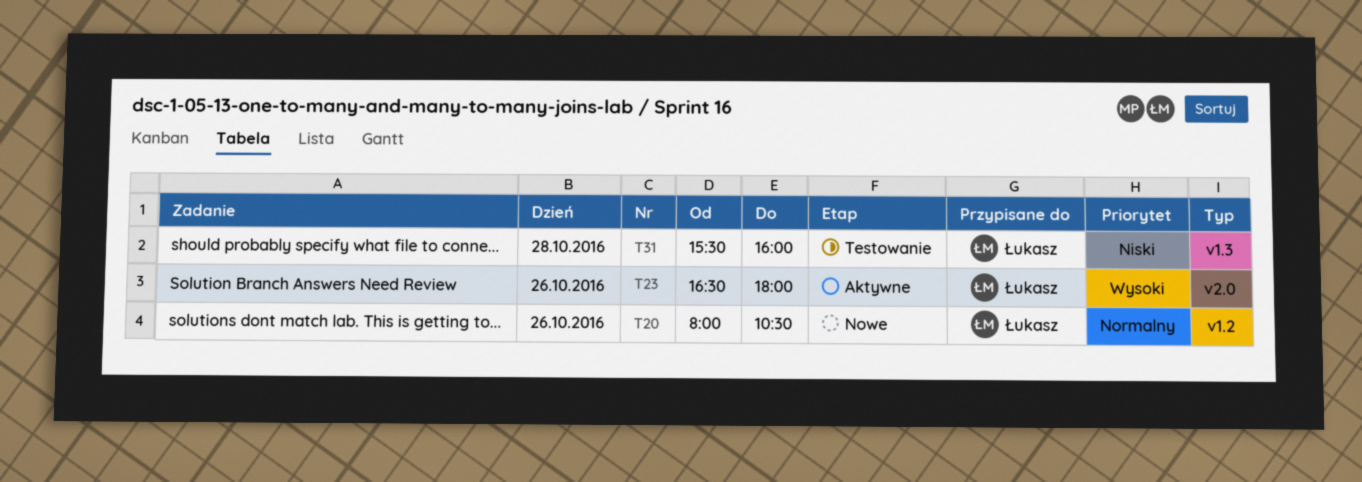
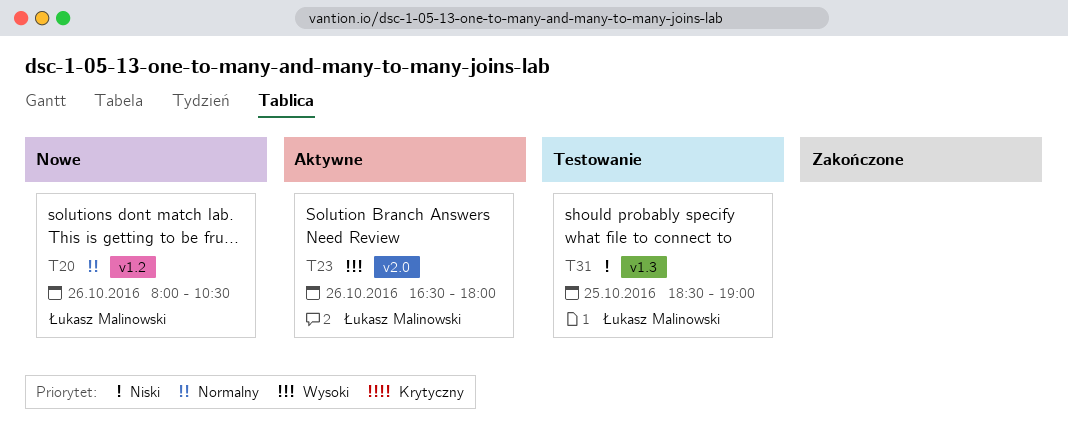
T31, day: Oct 28 -> Oct 25
T31, begins: 15:30 -> 18:30
T31, ends: 16:00 -> 19:00

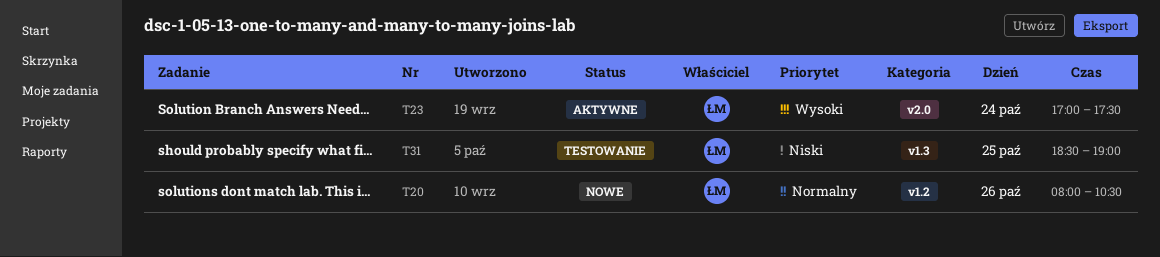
T23, day: Oct 26 -> Oct 24
T23, begins: 16:30 -> 17:00
T23, ends: 18:00 -> 17:30

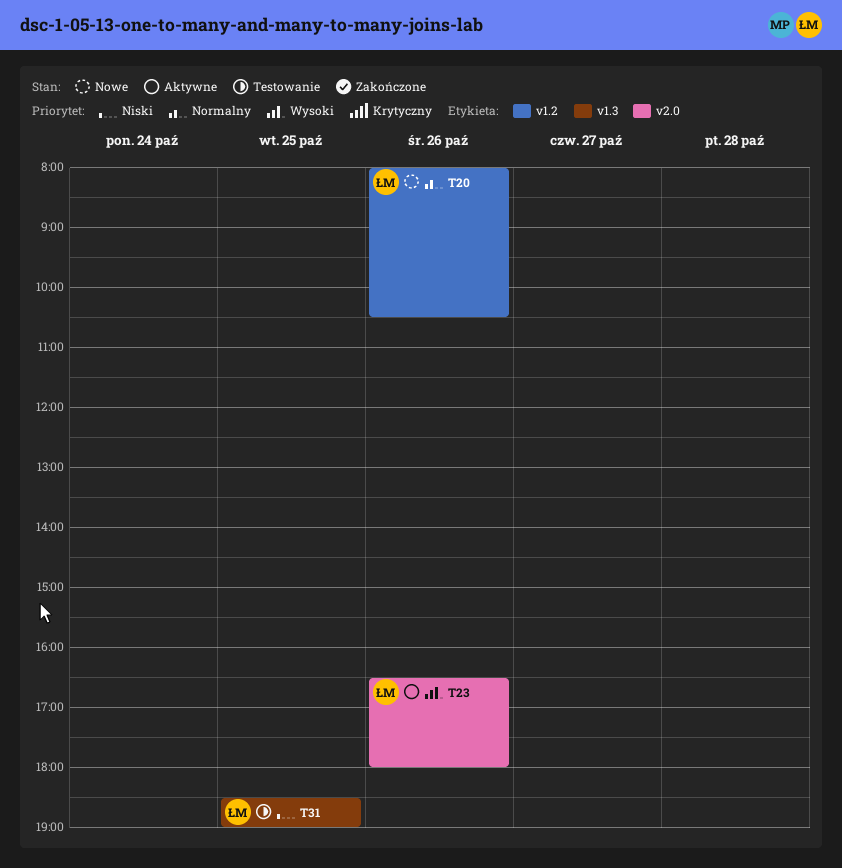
T23, day: Oct 24 -> Oct 26
T23, begins: 17:00 -> 16:30
T23, ends: 17:30 -> 18:00

